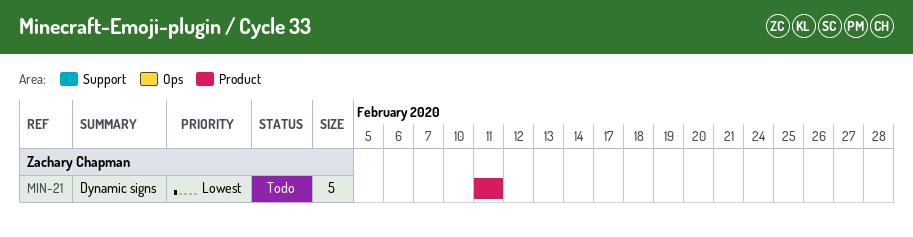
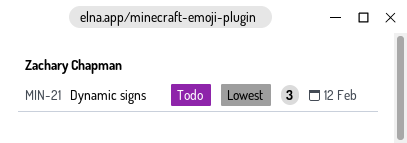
MIN-21, estimate: 5 -> 3
MIN-21, due: Feb 11 -> Feb 12

